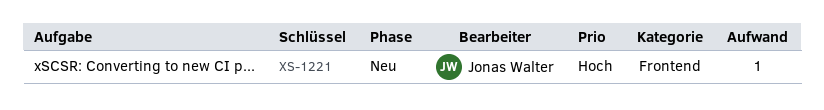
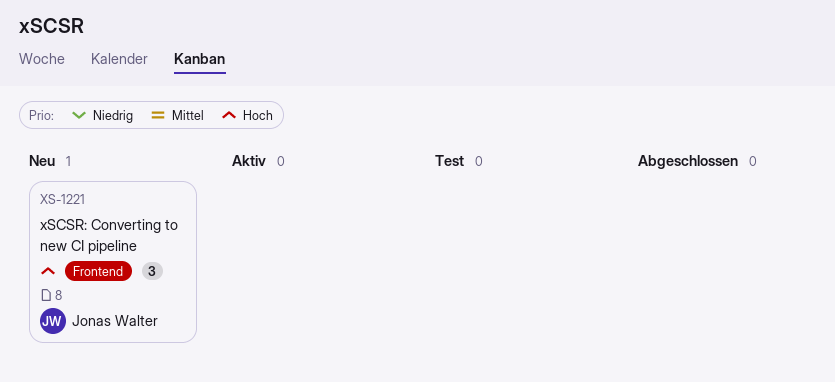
XS-1221, estimate: 1 -> 3

